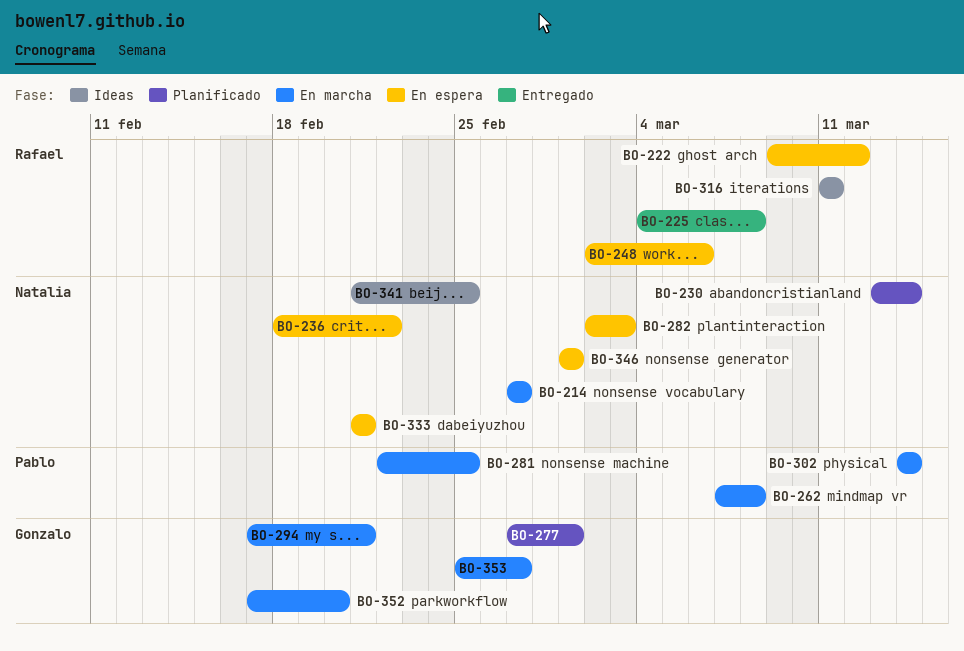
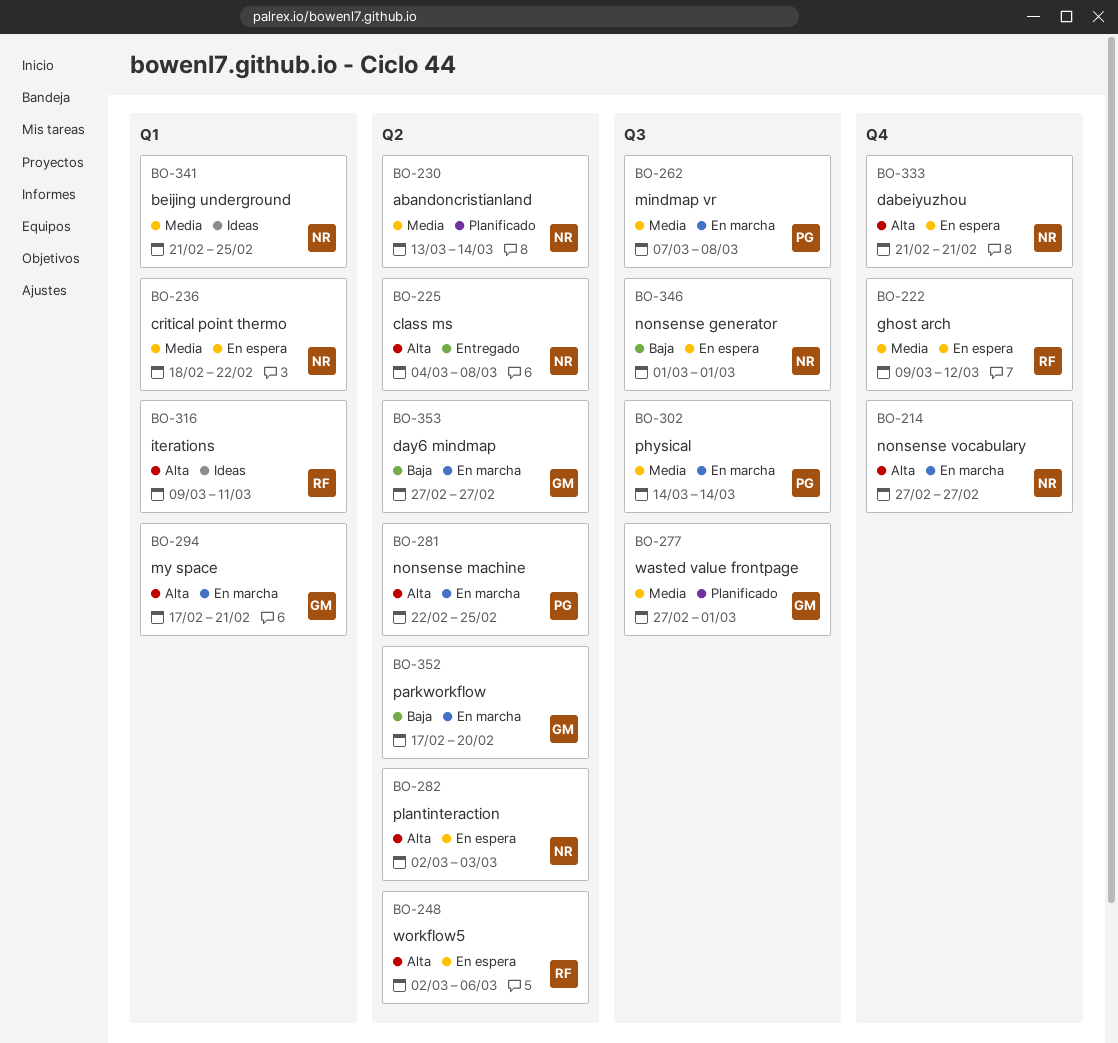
BO-225, owner: Rafael -> Natalia
BO-316, start: Mar 11 -> Mar 9
BO-353, start: Feb 25 -> Feb 27

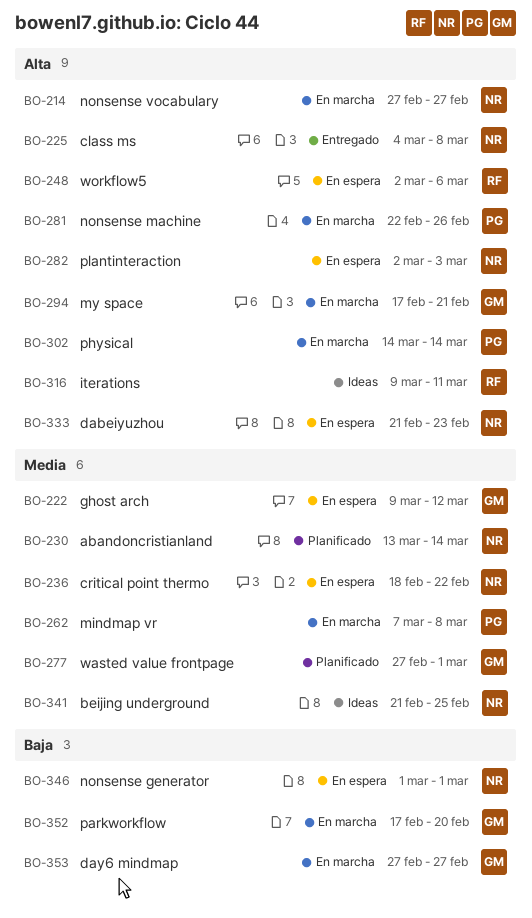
BO-222, owner: RF -> GM
BO-281, due: Feb 25 -> Feb 26
BO-302, priority: Media -> Alta
BO-333, due: Feb 21 -> Feb 23

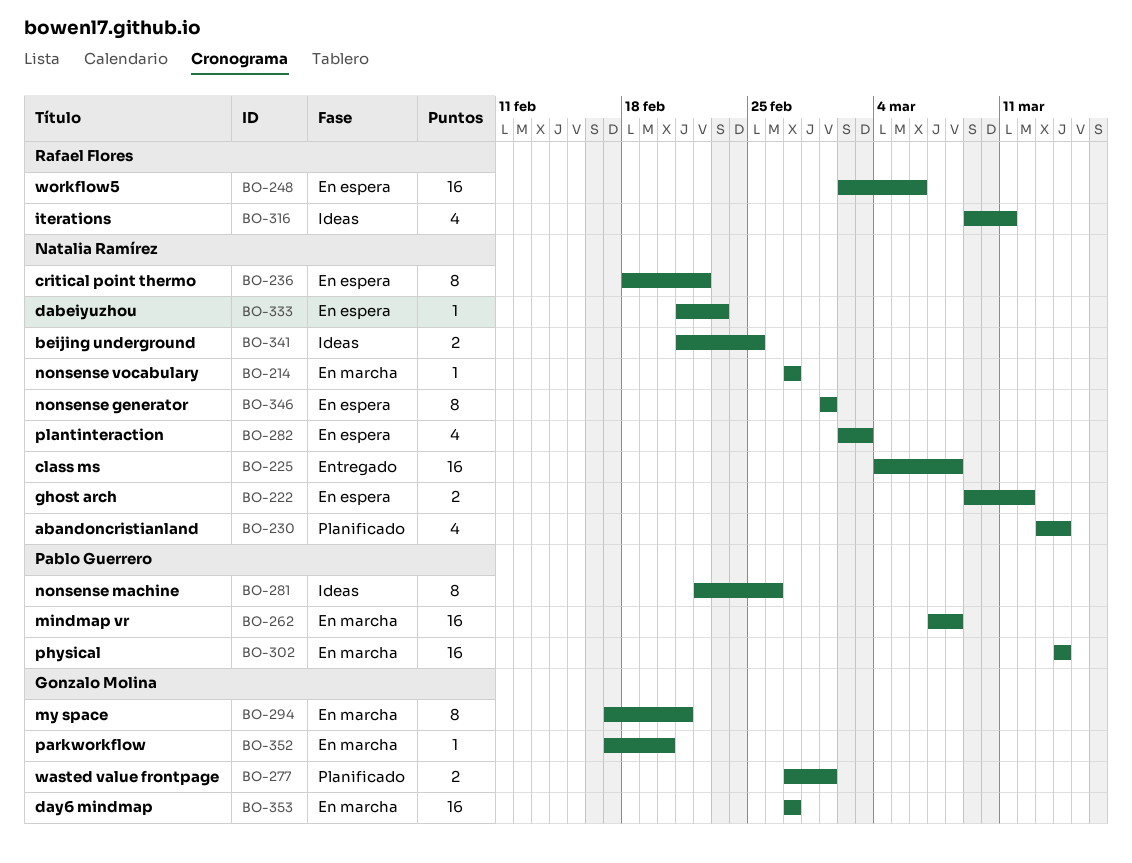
BO-222, owner: Gonzalo Molina -> Natalia Ramírez
BO-281, status: En marcha -> Ideas

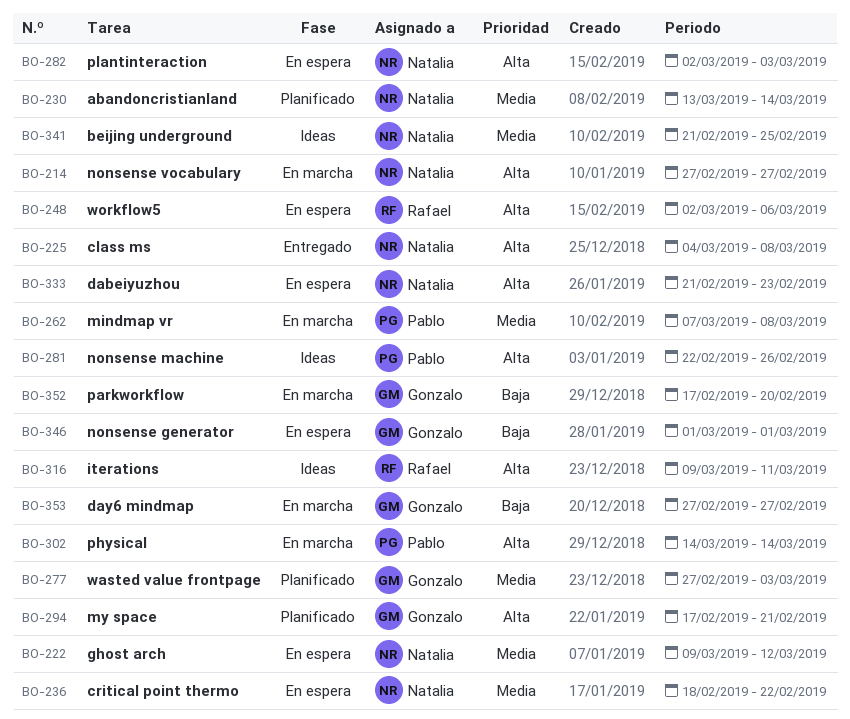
BO-277, due: Mar 1 -> Mar 3
BO-294, status: En marcha -> Planificado
BO-346, owner: Natalia Ramírez -> Gonzalo Molina

